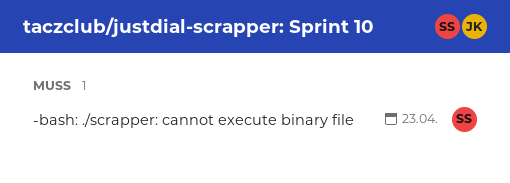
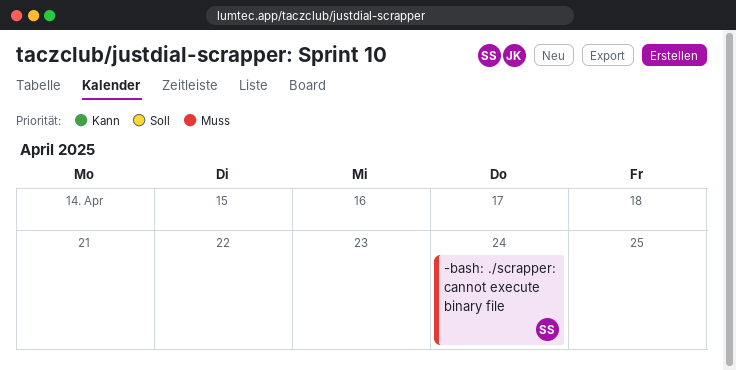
-bash: ./scrapper: cannot execute binary file, due: Apr 23 -> Apr 24

